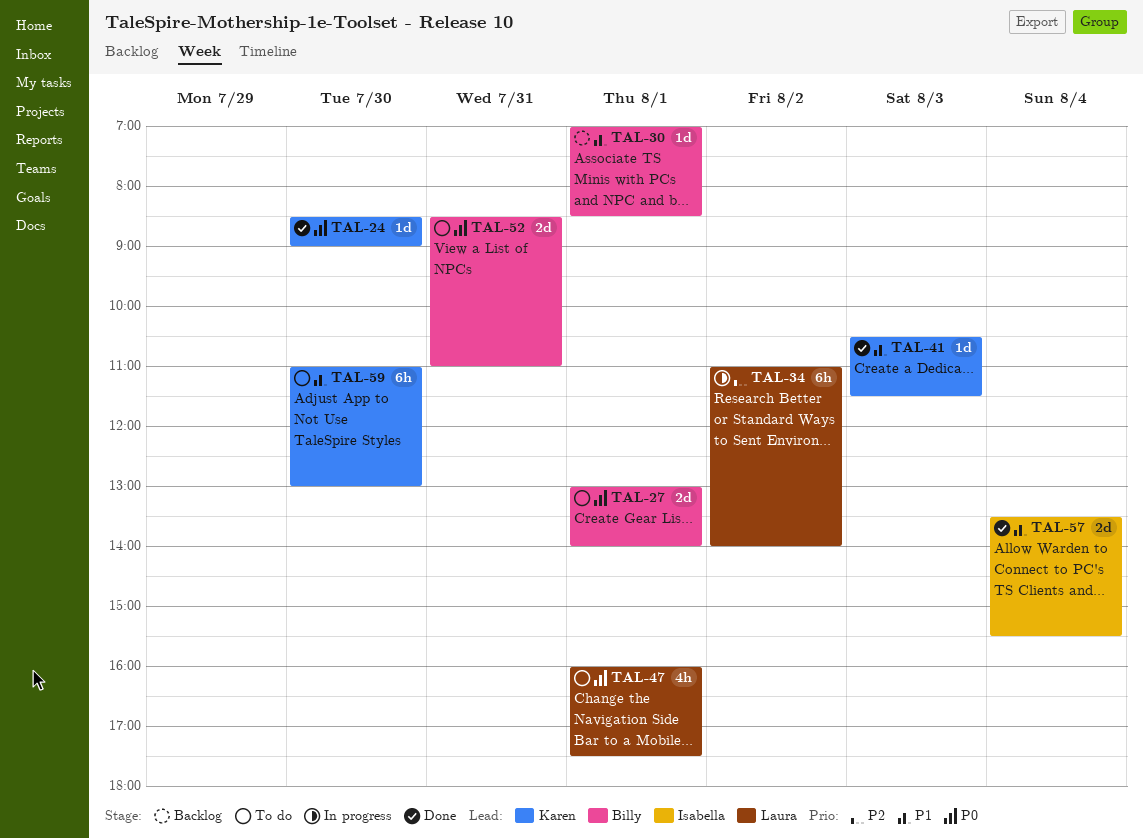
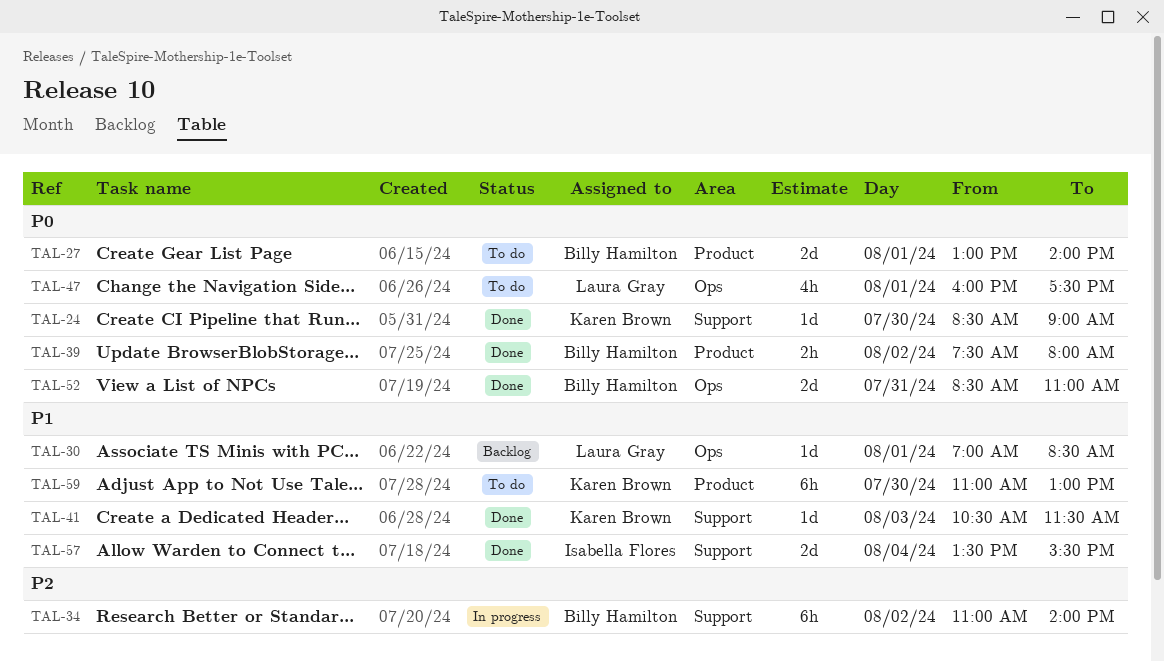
TAL-30, owner: Billy Hamilton -> Laura Gray
TAL-34, owner: Laura Gray -> Billy Hamilton
TAL-39: none -> present
TAL-52, status: To do -> Done

